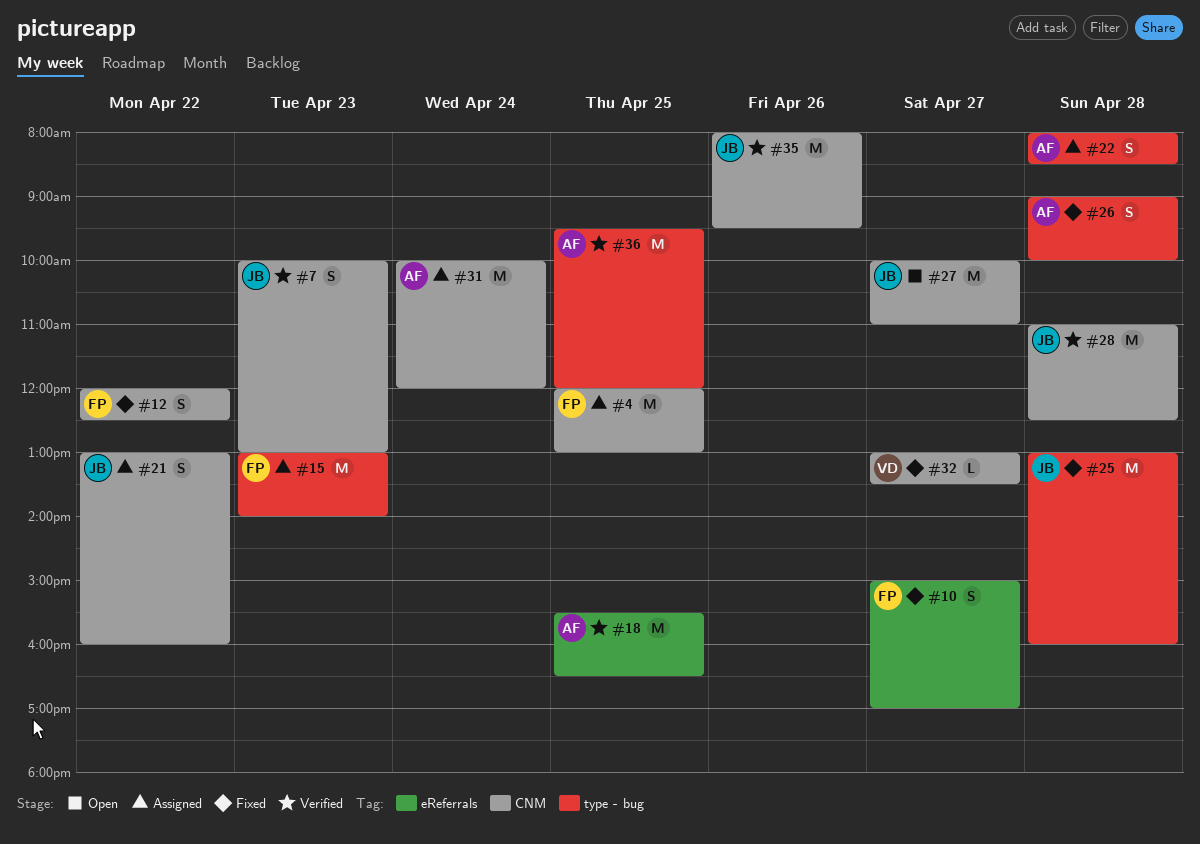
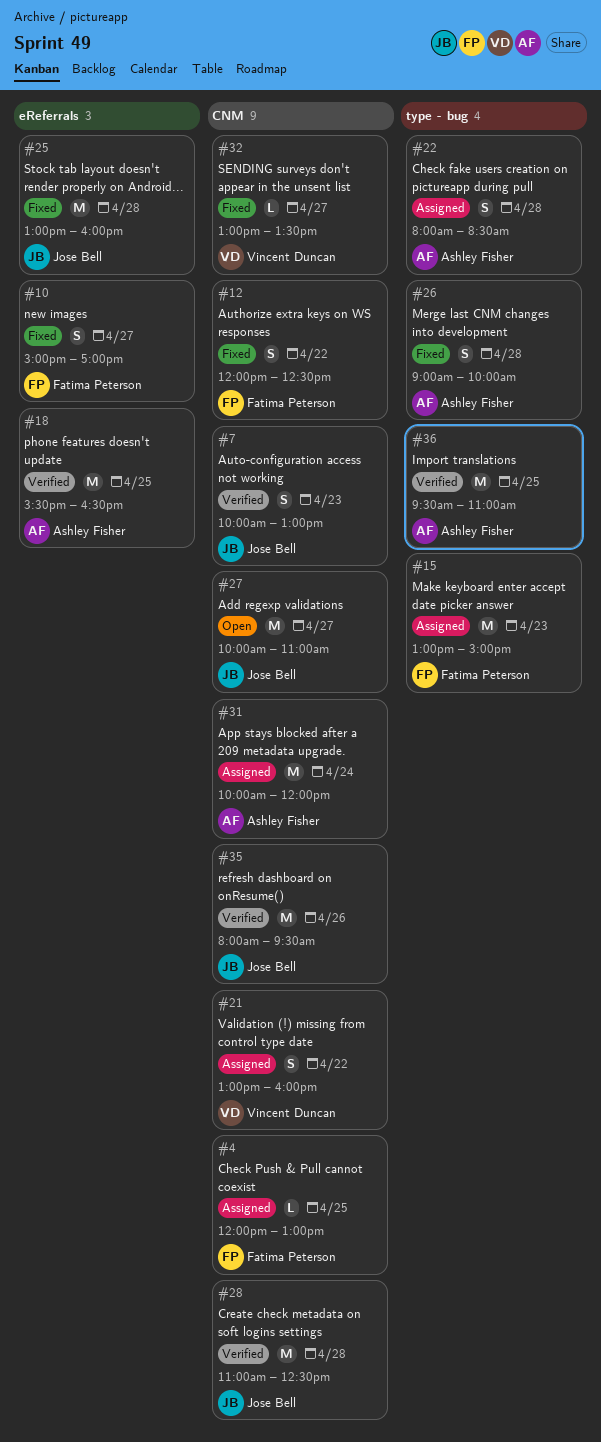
#4, estimate: M -> L
#15, ends: 14:00 -> 15:00
#21, owner: Jose Bell -> Vincent Duncan
#25, label: type - bug -> eReferrals
#36, ends: 12:00 -> 11:00

